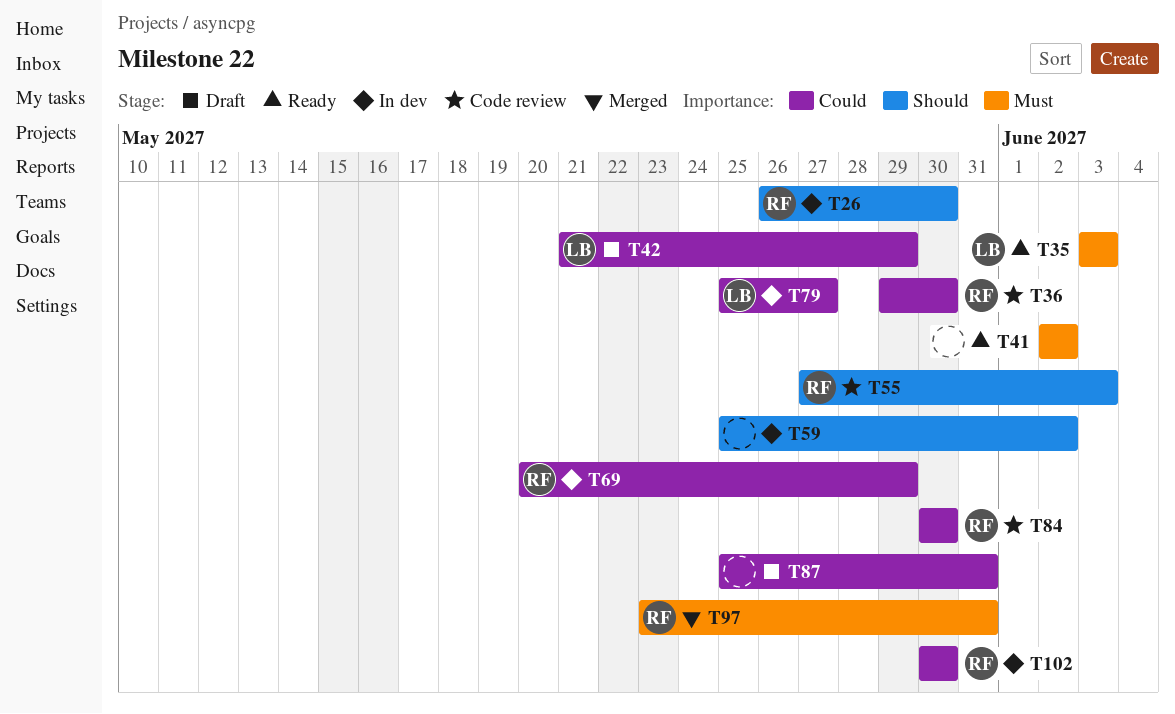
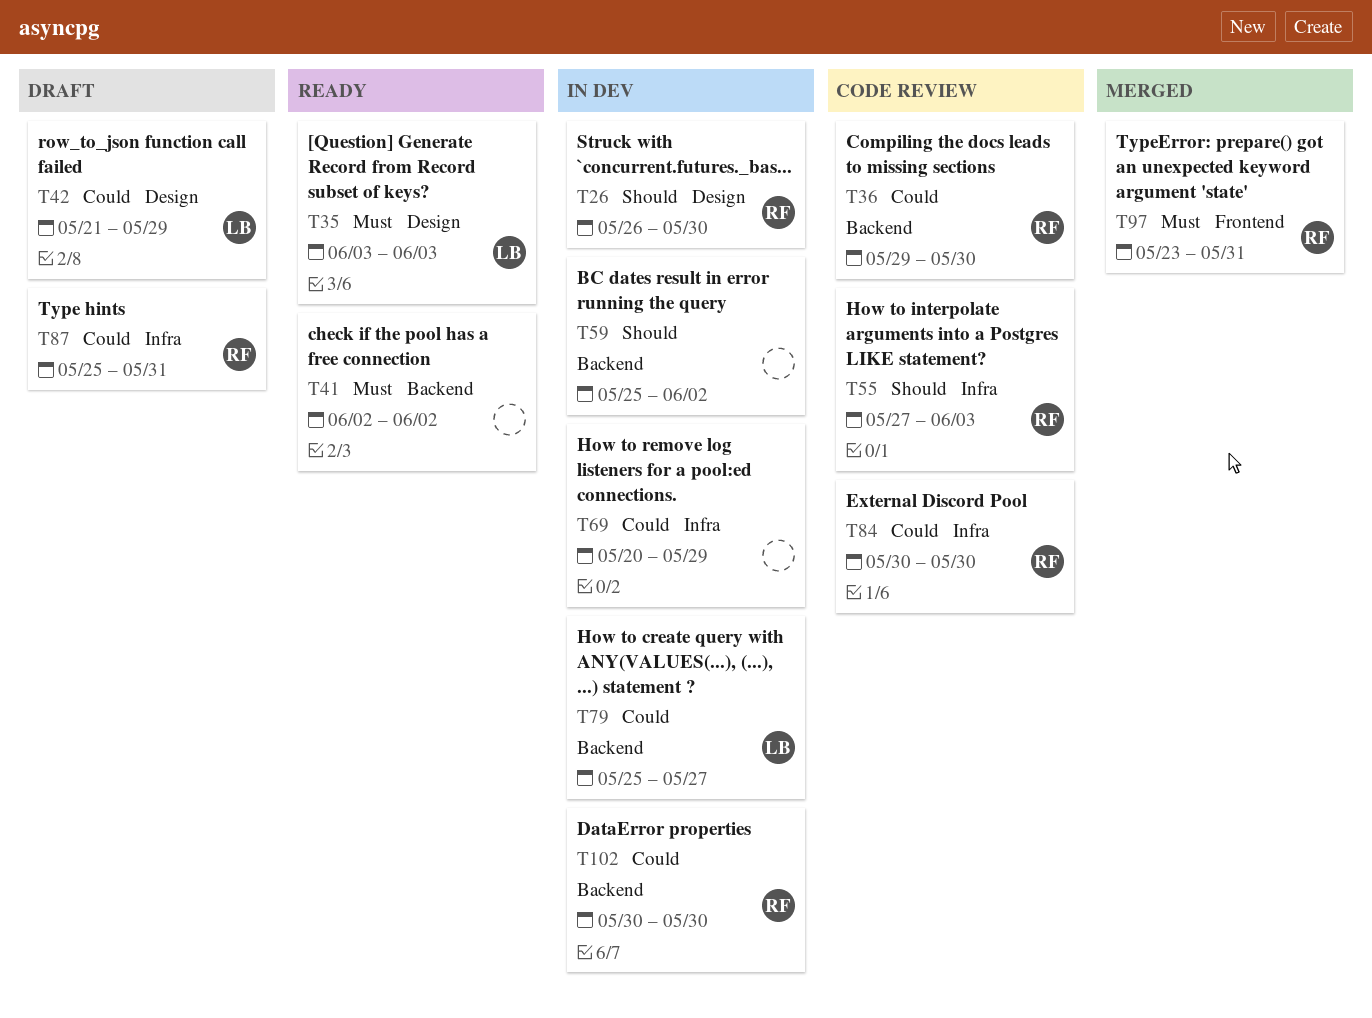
T69, owner: RF -> none
T87, owner: none -> RF

